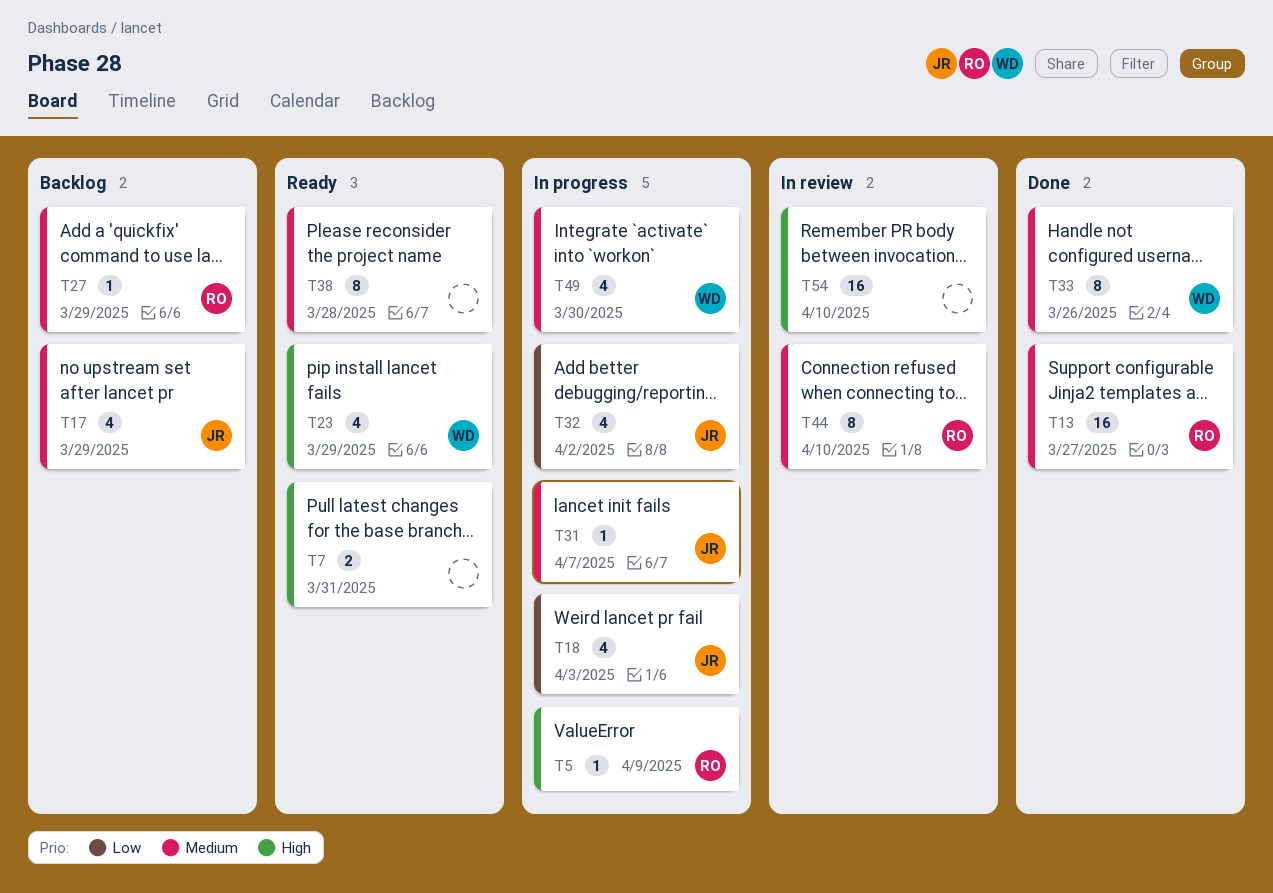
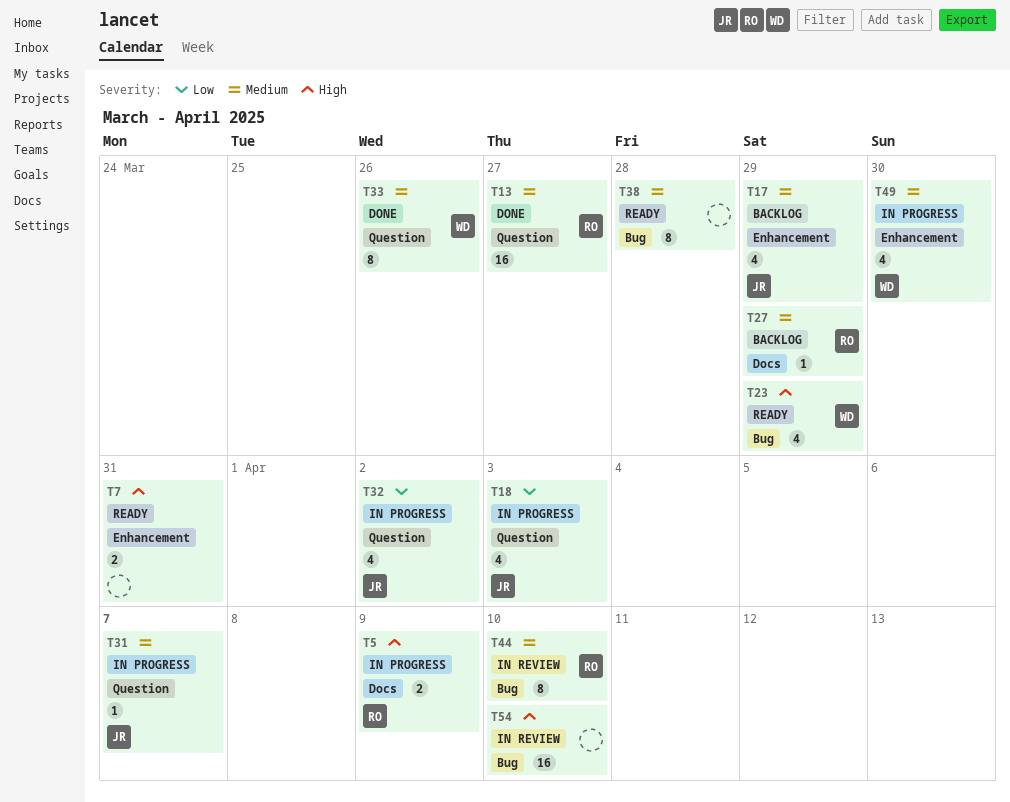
T5, estimate: 1 -> 2

